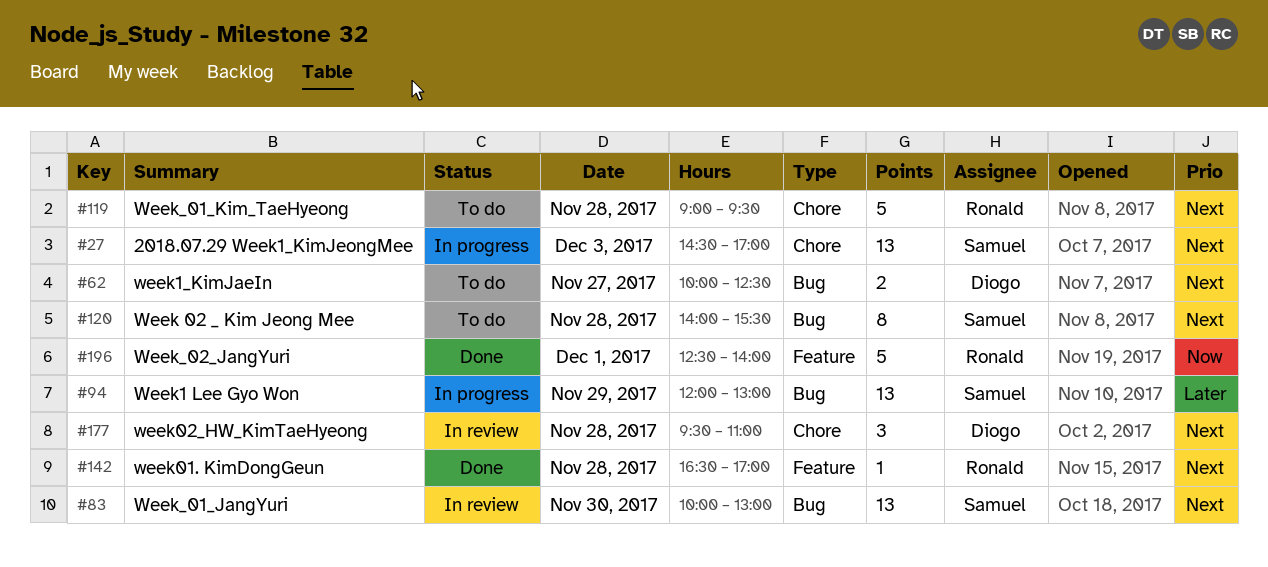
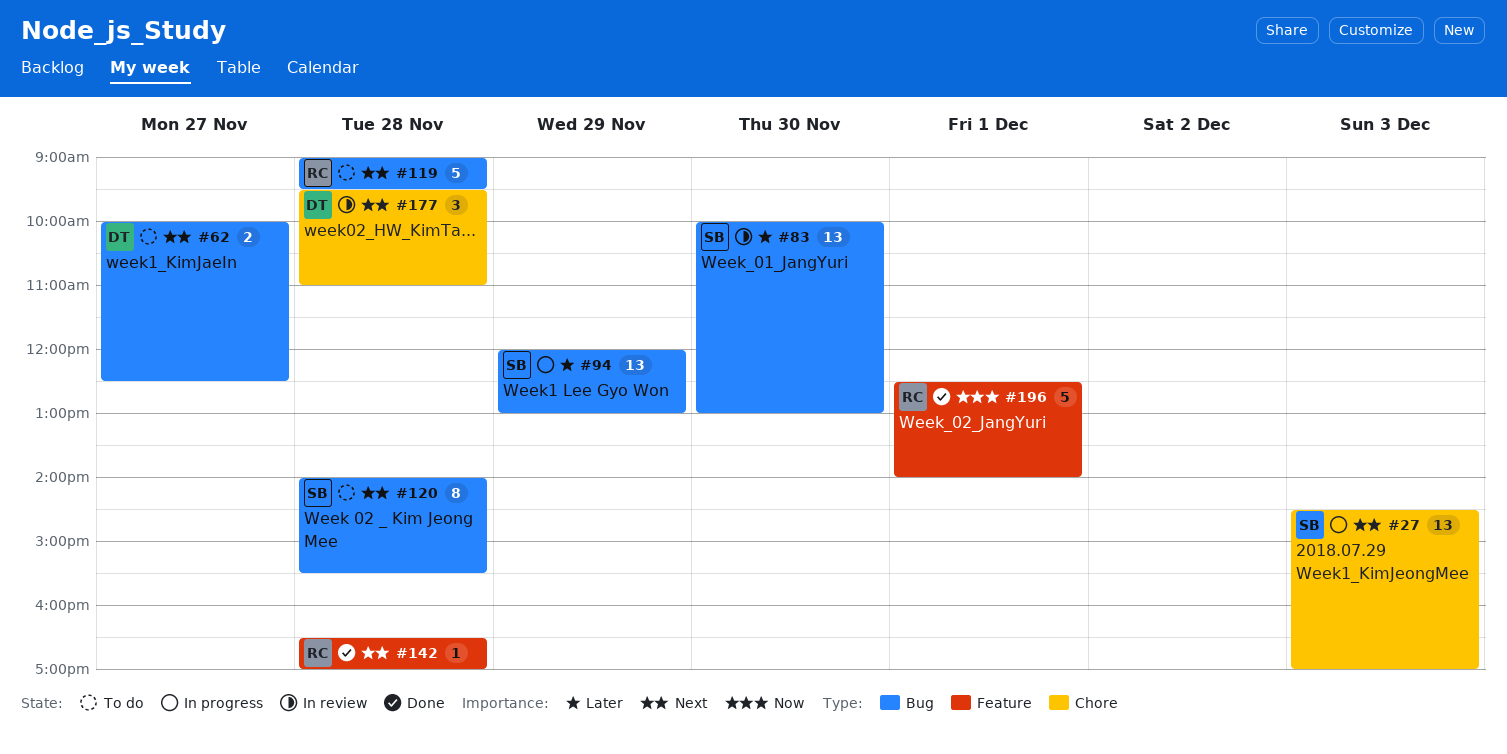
#83, priority: Next -> Later
#119, label: Chore -> Bug

